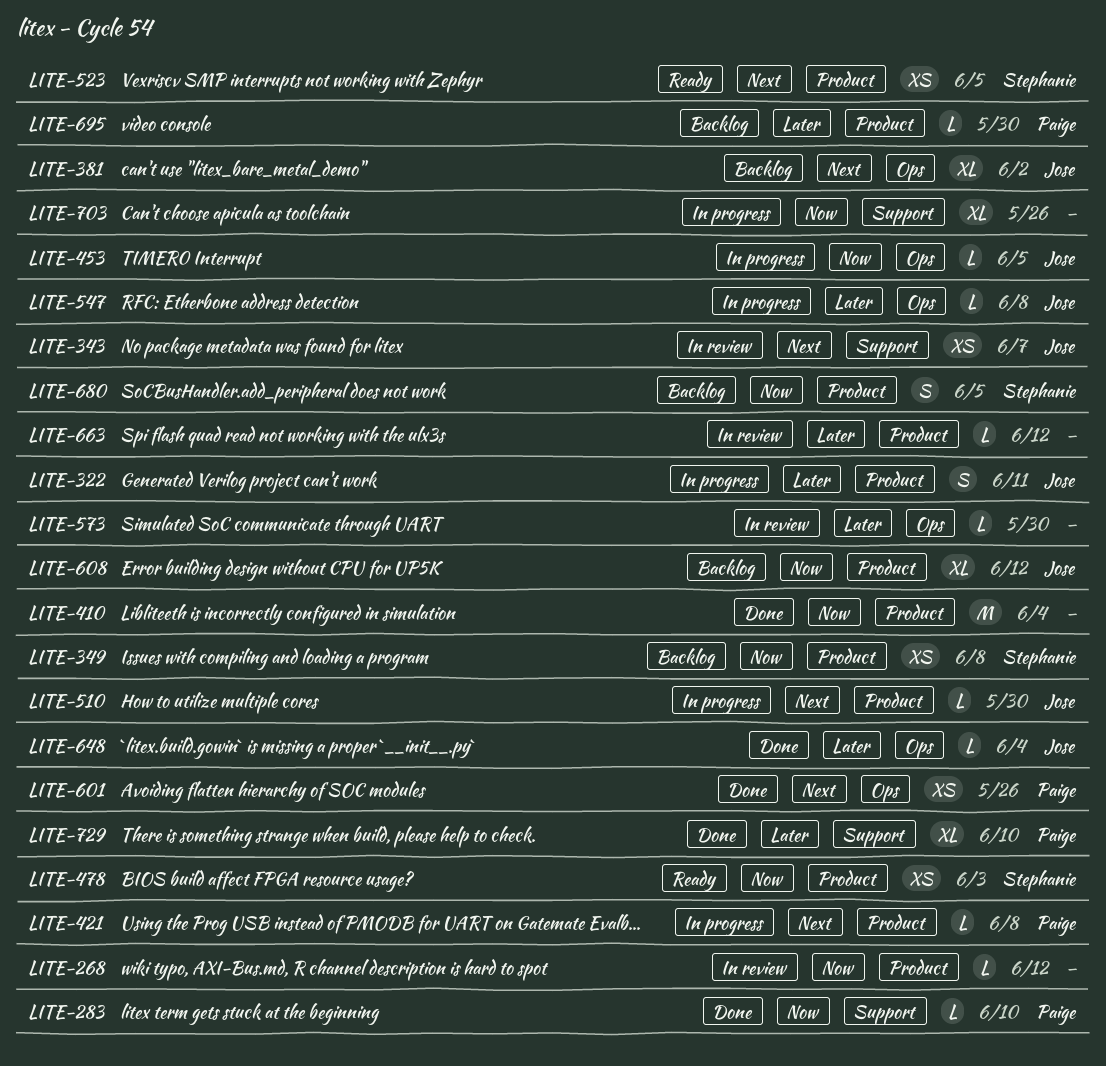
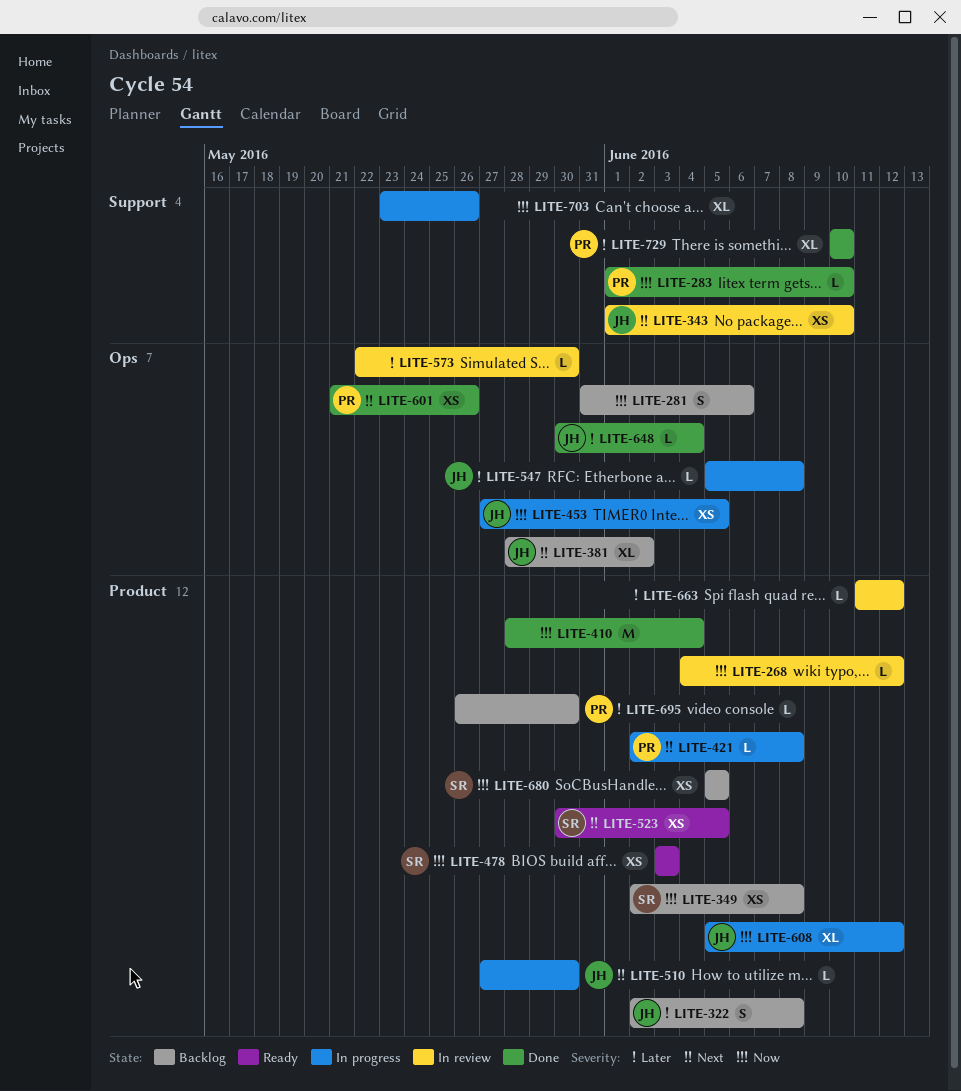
LITE-281: none -> present
LITE-322, status: In progress -> Backlog
LITE-322, due: Jun 11 -> Jun 8
LITE-343, due: Jun 7 -> Jun 10
LITE-453, estimate: L -> XS
LITE-608, status: Backlog -> In progress
LITE-680, estimate: S -> XS

